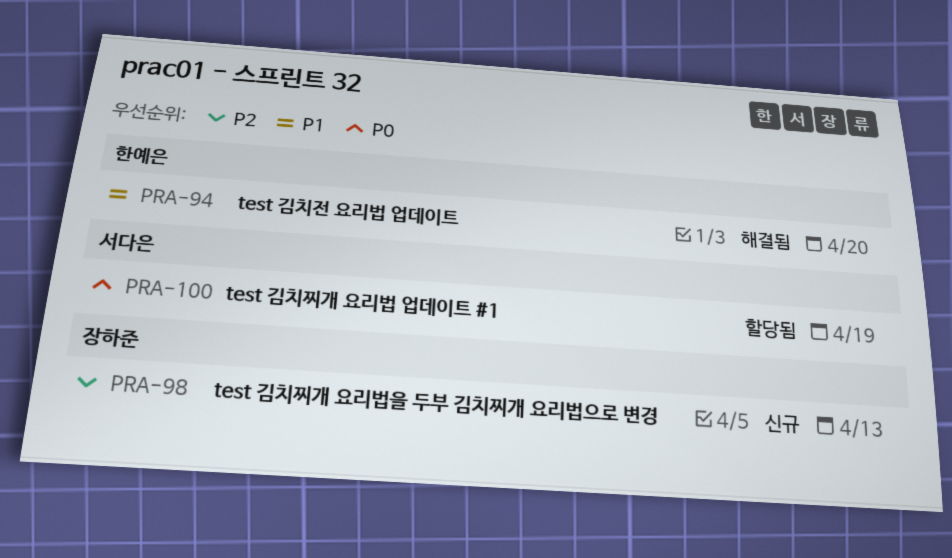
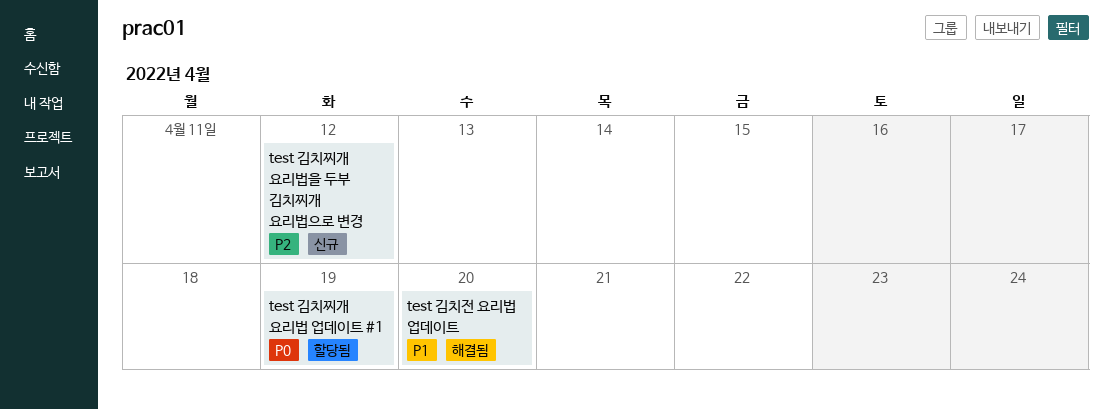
test 김치찌개 요리법을 두부 김치찌개 요리법으로 변경, due: Apr 13 -> Apr 12

